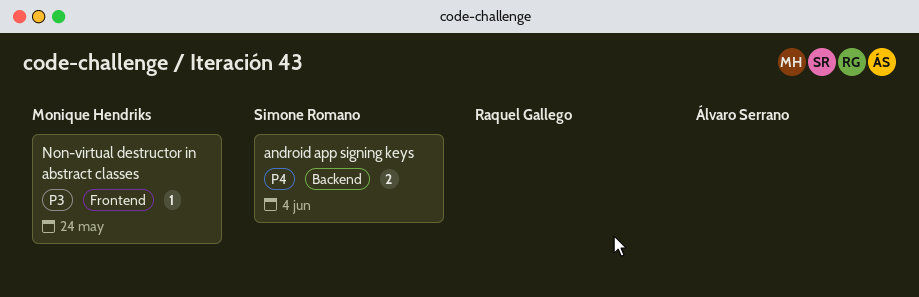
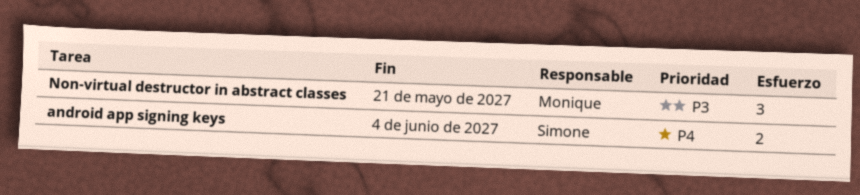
Non-virtual destructor in abstract classes, estimate: 1 -> 3
Non-virtual destructor in abstract classes, due: May 24 -> May 21

